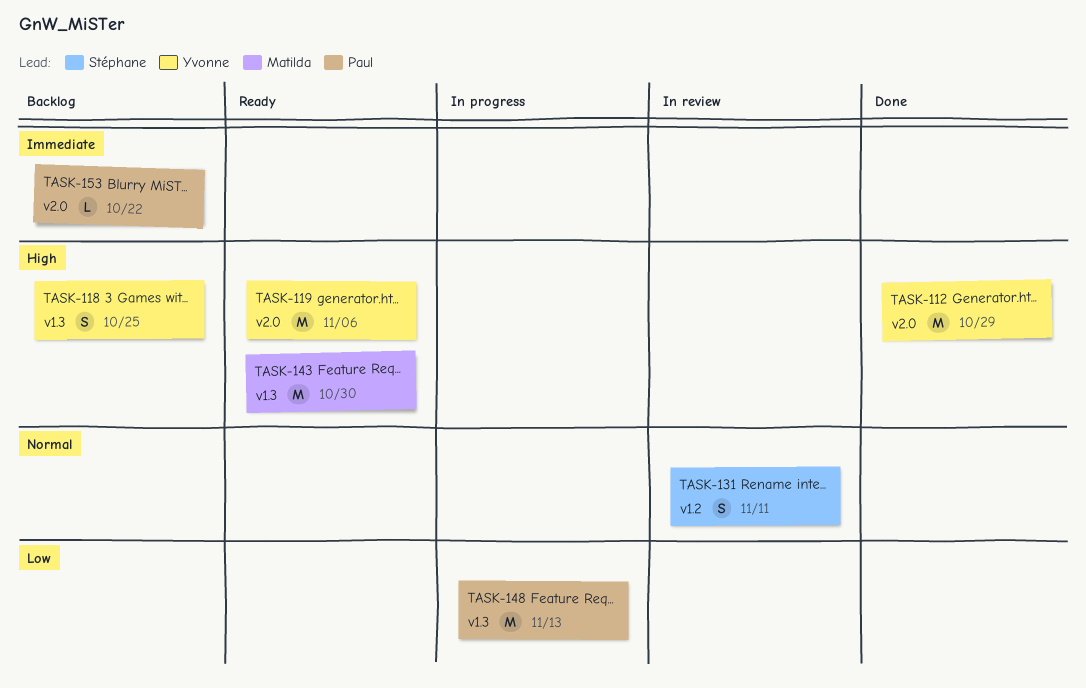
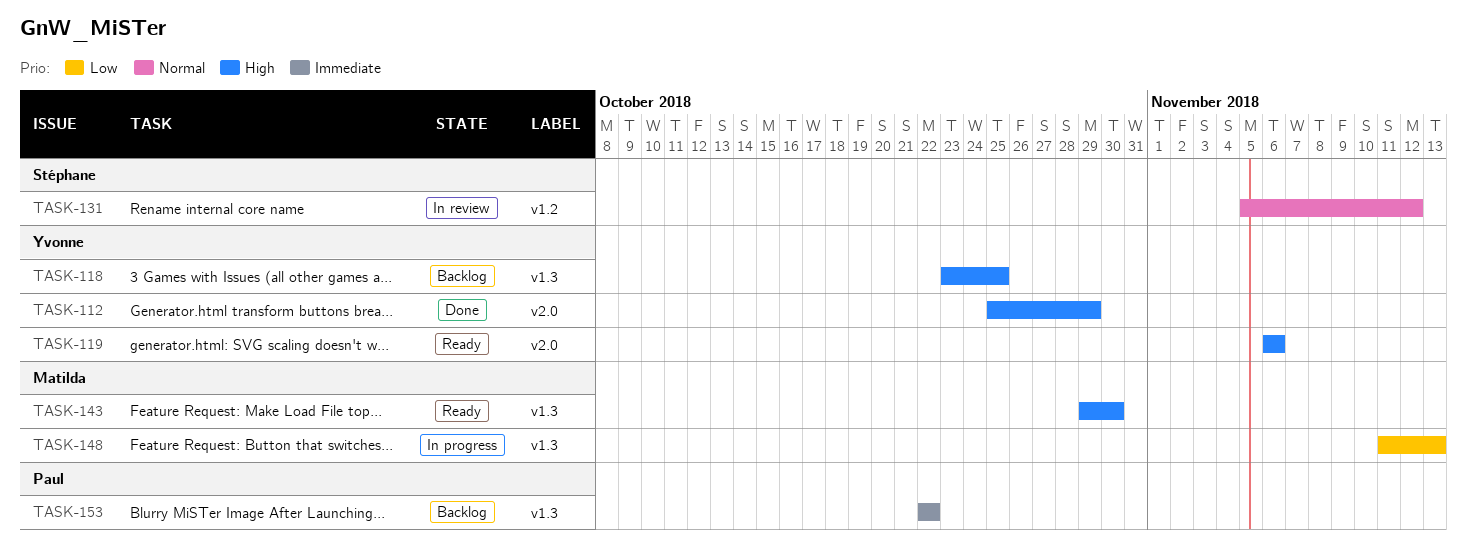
TASK-131, due: Nov 11 -> Nov 12
TASK-148, owner: Paul -> Matilda
TASK-153, label: v2.0 -> v1.3

